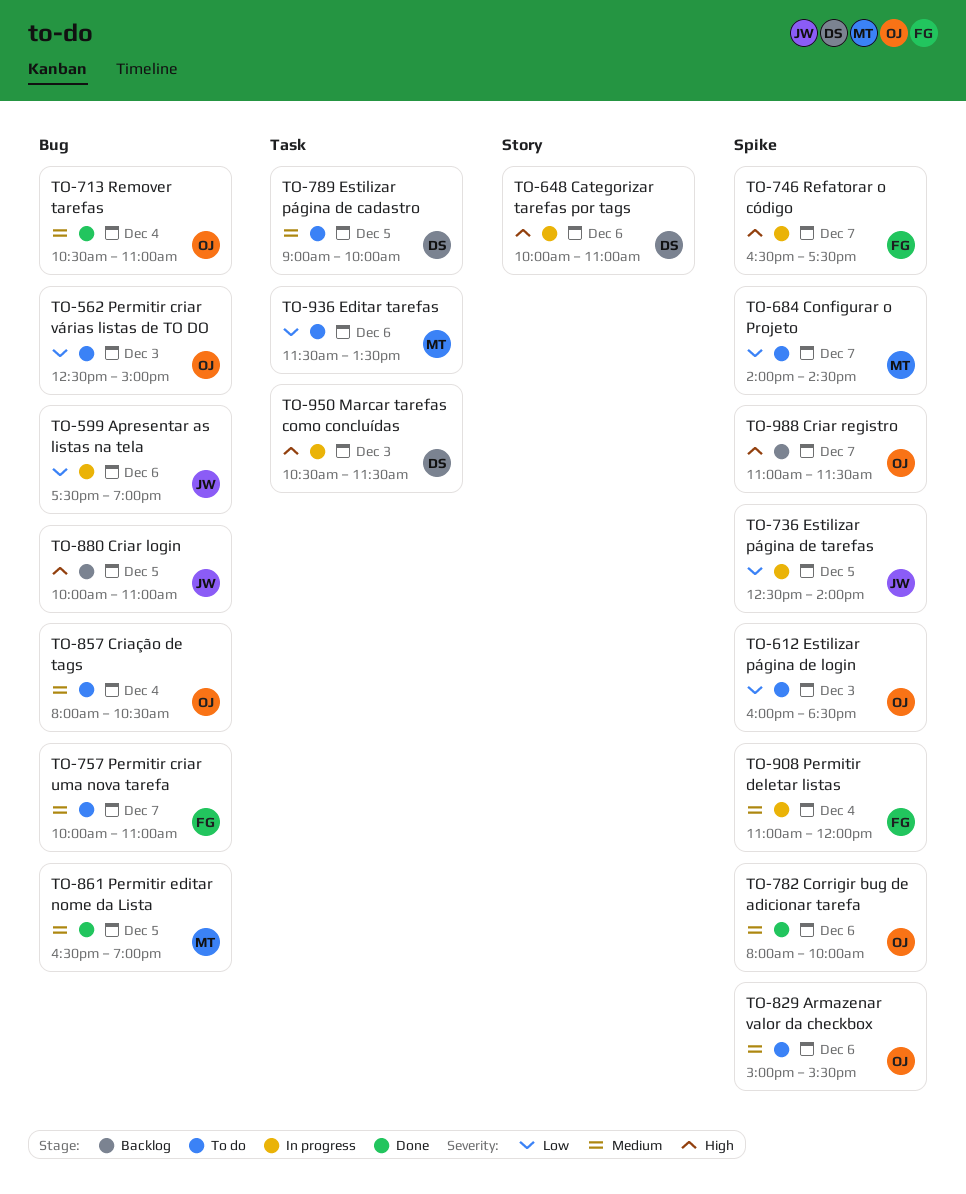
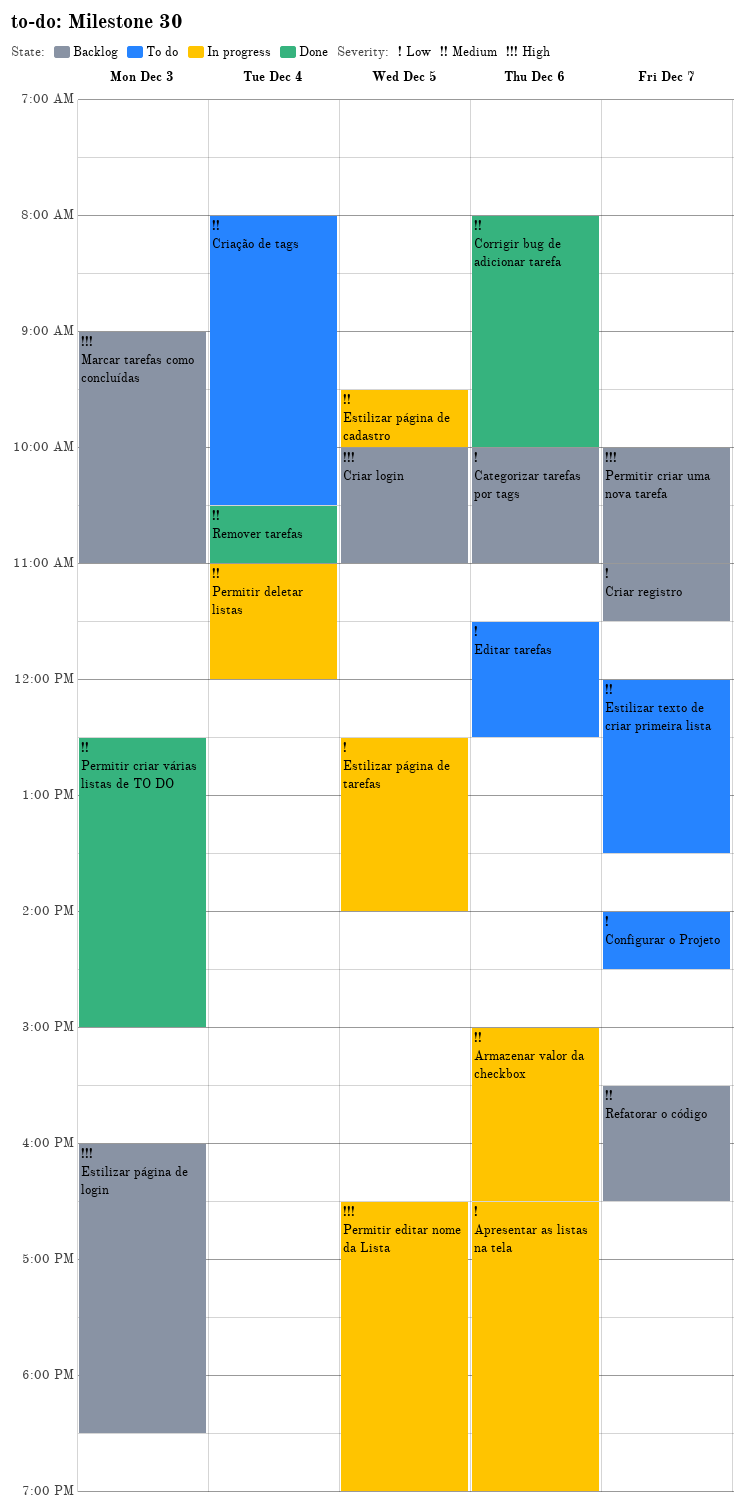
Apresentar as listas na tela, begins: 17:30 -> 16:30
Armazenar valor da checkbox, status: To do -> In progress
Armazenar valor da checkbox, ends: 15:30 -> 16:30
Categorizar tarefas por tags, status: In progress -> Backlog
Categorizar tarefas por tags, priority: High -> Low
Criar registro, priority: High -> Low
Editar tarefas, ends: 13:30 -> 12:30
Estilizar página de cadastro, status: To do -> In progress
Estilizar página de cadastro, begins: 09:00 -> 09:30
Estilizar página de login, status: To do -> Backlog
Estilizar página de login, priority: Low -> High
Estilizar texto de criar primeira lista: none -> present
Marcar tarefas como concluídas, status: In progress -> Backlog
Marcar tarefas como concluídas, begins: 10:30 -> 09:00
Marcar tarefas como concluídas, ends: 11:30 -> 11:00
Permitir criar uma nova tarefa, status: To do -> Backlog
Permitir criar uma nova tarefa, priority: Medium -> High
Permitir criar várias listas de TO DO, status: To do -> Done
Permitir criar várias listas de TO DO, priority: Low -> Medium
Permitir editar nome da Lista, status: Done -> In progress
Permitir editar nome da Lista, priority: Medium -> High
Refatorar o código, status: In progress -> Backlog
Refatorar o código, priority: High -> Medium
Refatorar o código, begins: 16:30 -> 15:30
Refatorar o código, ends: 17:30 -> 16:30

